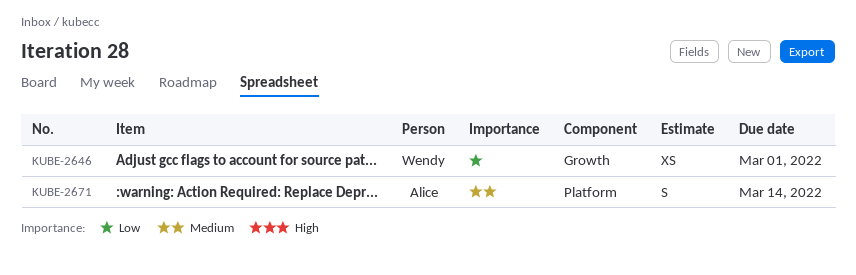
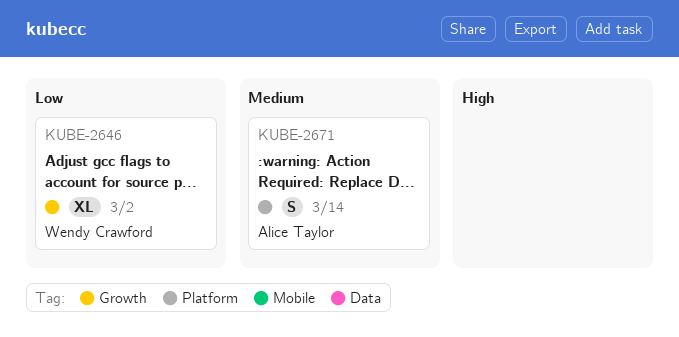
KUBE-2646, estimate: XS -> XL
KUBE-2646, due: Mar 1 -> Mar 2

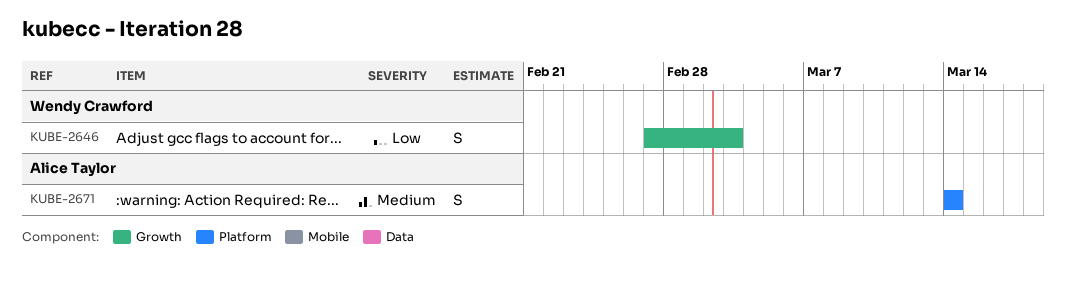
KUBE-2646, estimate: XL -> S
KUBE-2646, due: Mar 2 -> Mar 3

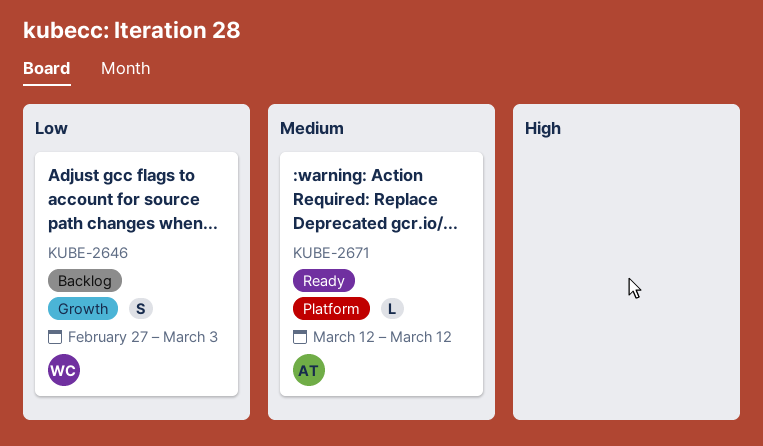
KUBE-2671, estimate: S -> L
KUBE-2671, start: Mar 14 -> Mar 12
KUBE-2671, due: Mar 14 -> Mar 12

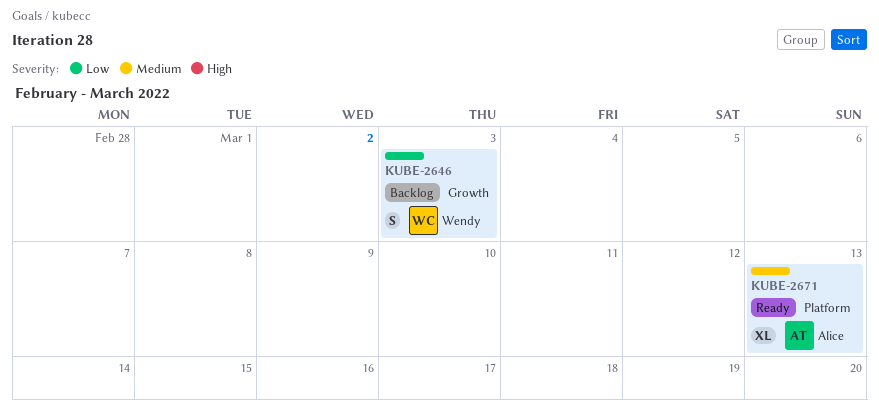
KUBE-2671, estimate: L -> XL
KUBE-2671, due: Mar 12 -> Mar 13

